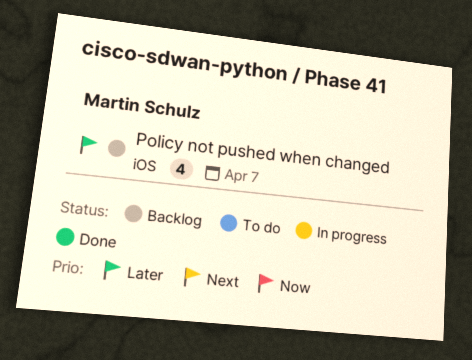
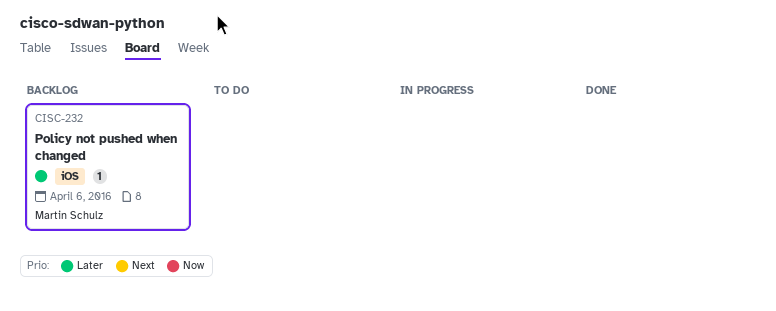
Policy not pushed when changed, estimate: 4 -> 1
Policy not pushed when changed, due: Apr 7 -> Apr 6

